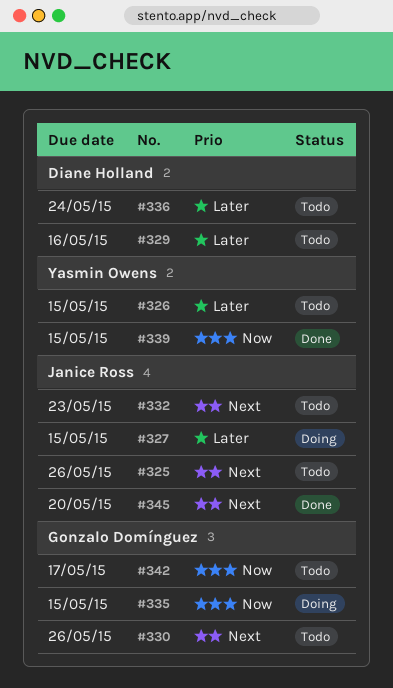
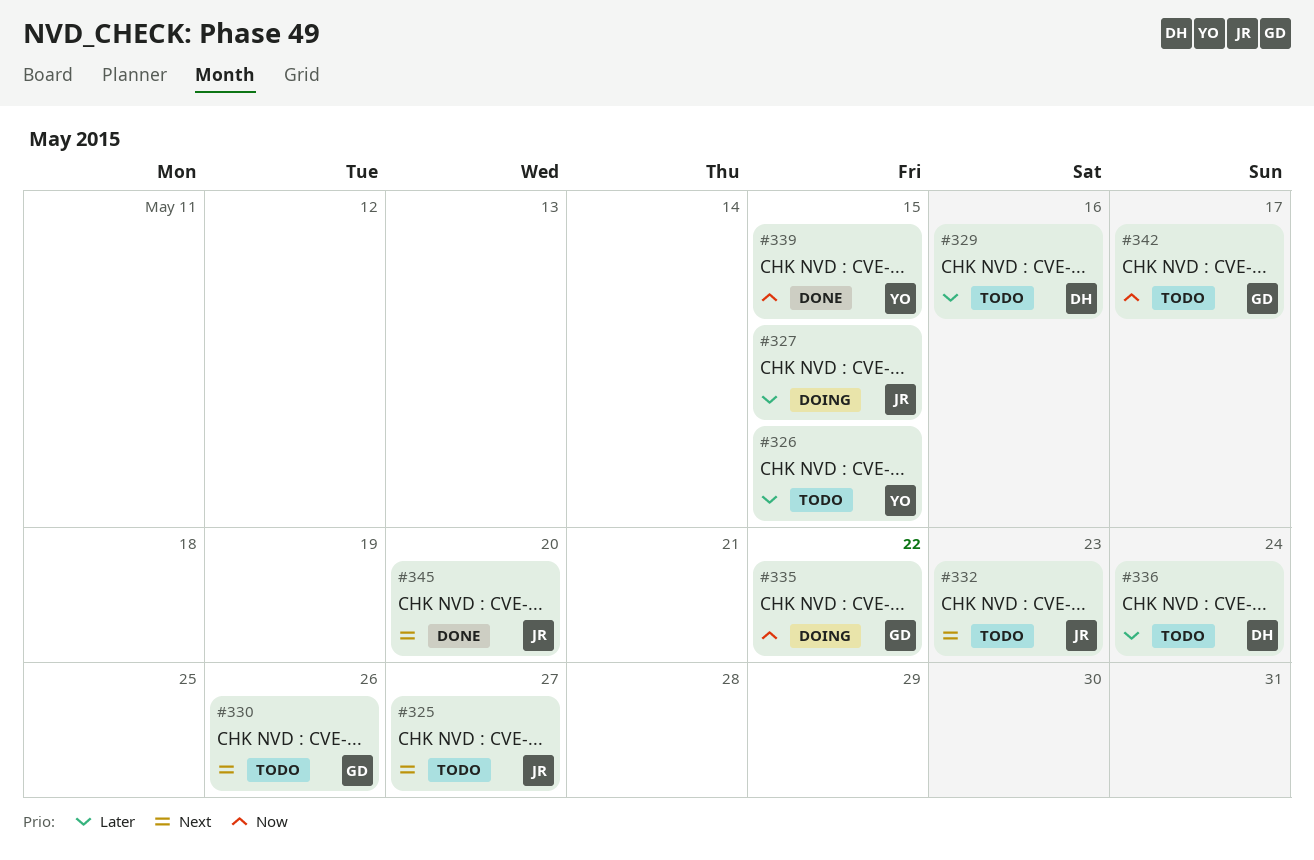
#325, due: May 26 -> May 27
#335, due: May 15 -> May 22

